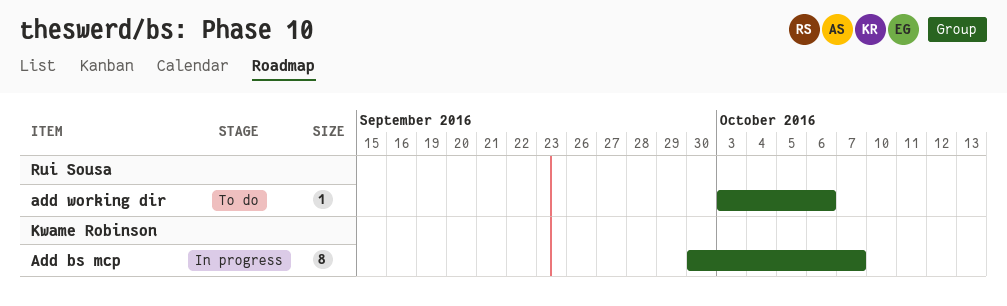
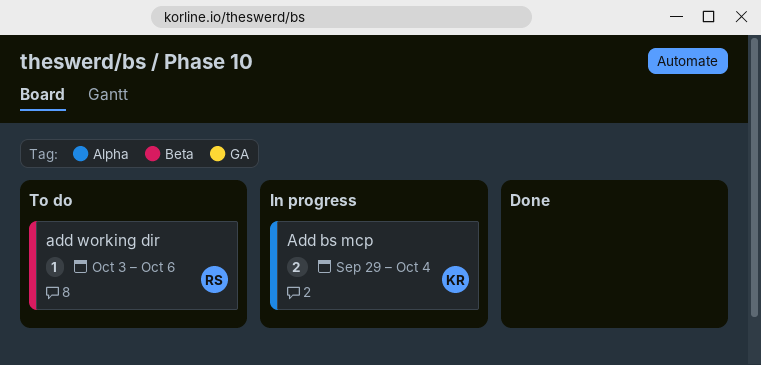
Add bs mcp, estimate: 8 -> 2
Add bs mcp, start: Sep 30 -> Sep 29
Add bs mcp, due: Oct 7 -> Oct 4

